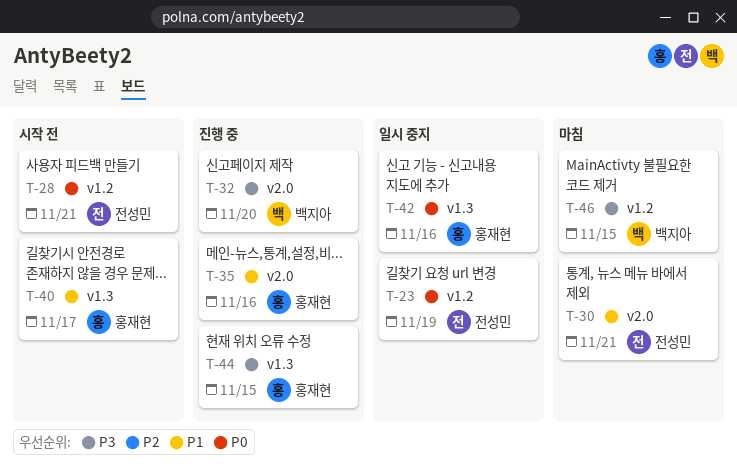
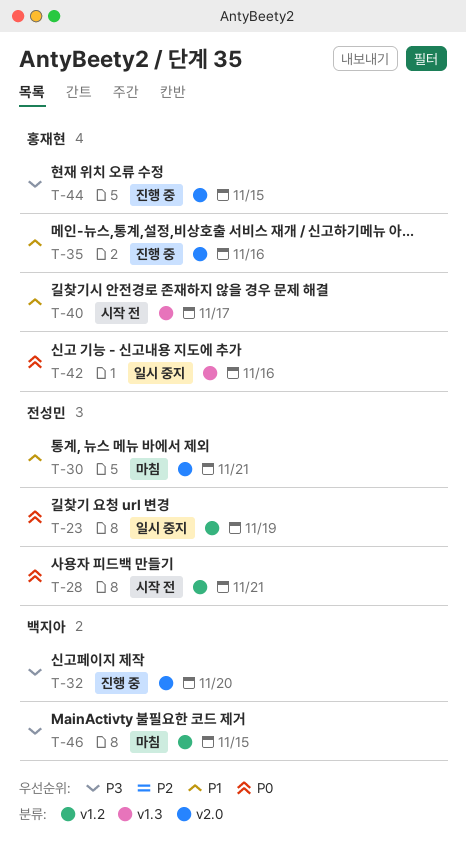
T-44, label: v1.3 -> v2.0

